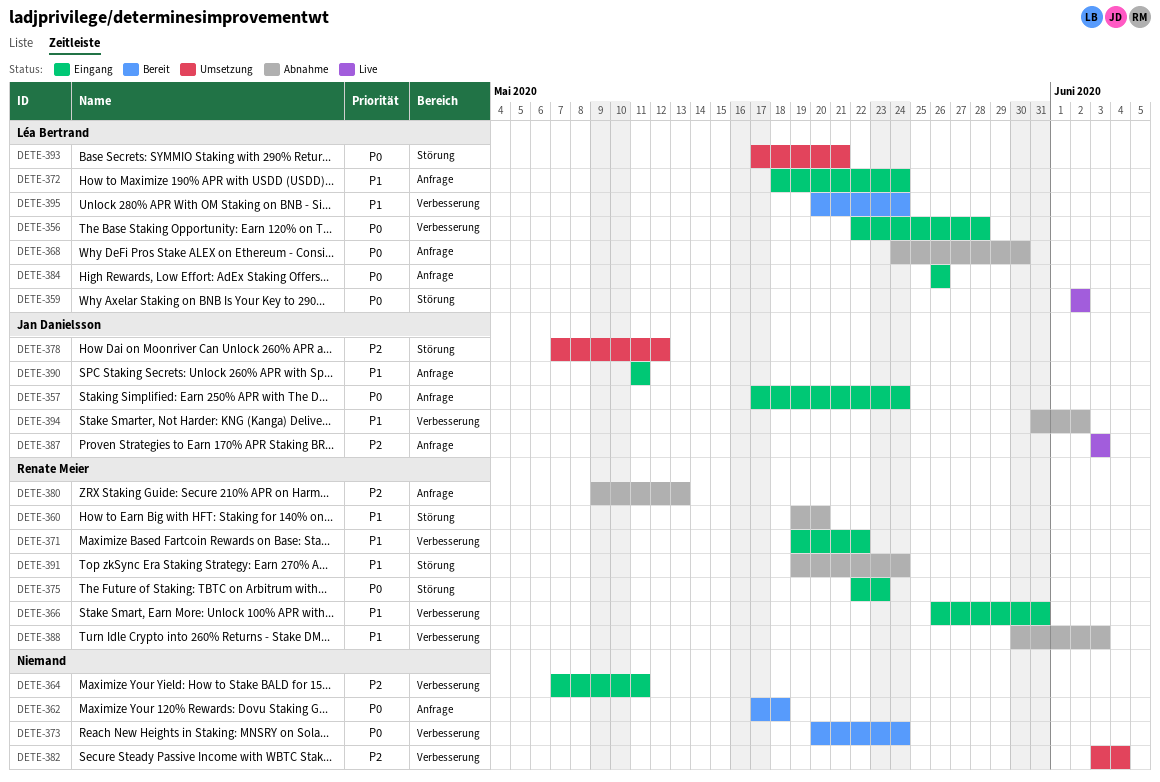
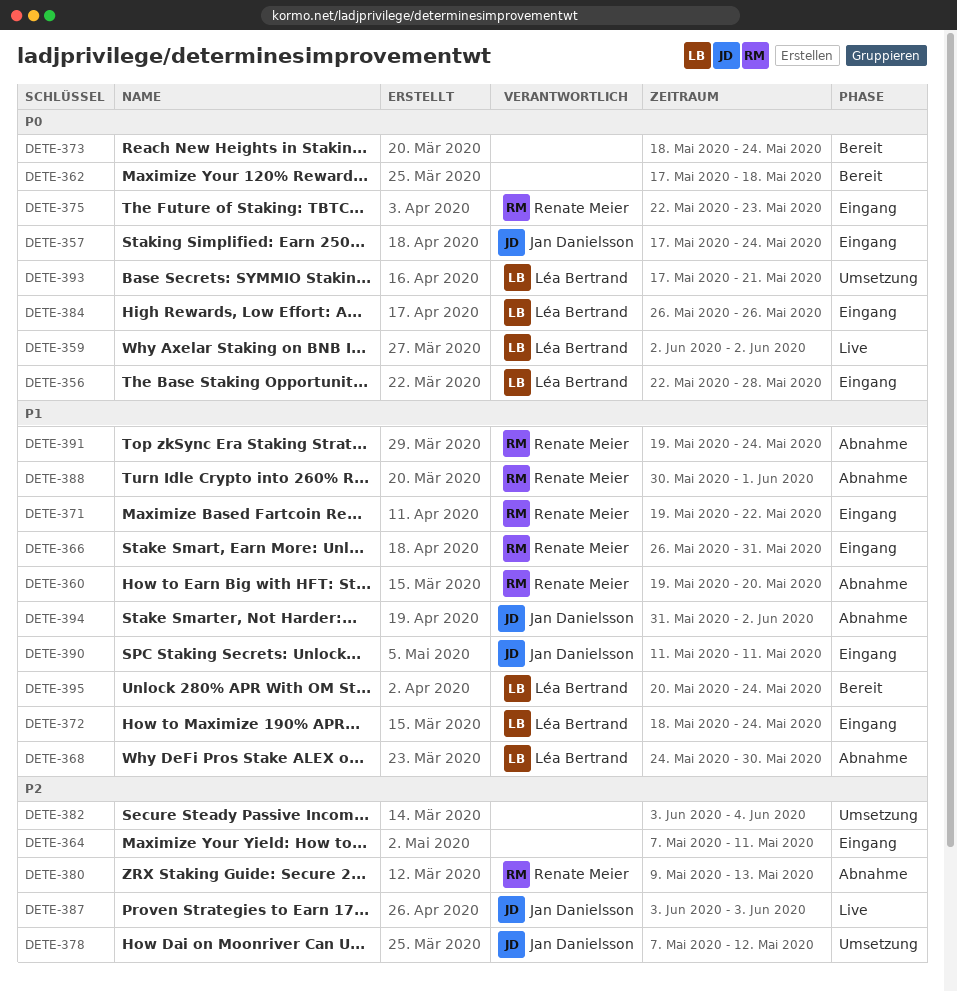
DETE-368, priority: P0 -> P1
DETE-373, start: May 20 -> May 18
DETE-388, due: Jun 3 -> Jun 1

